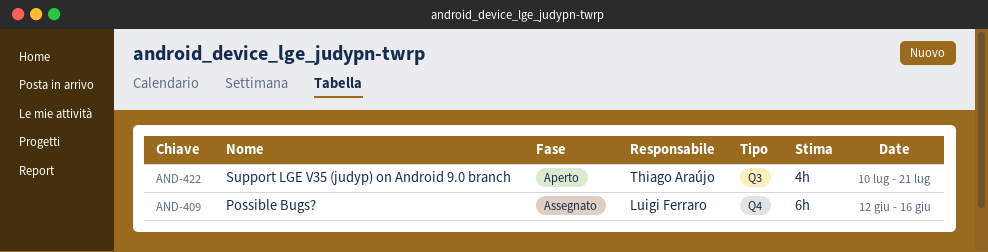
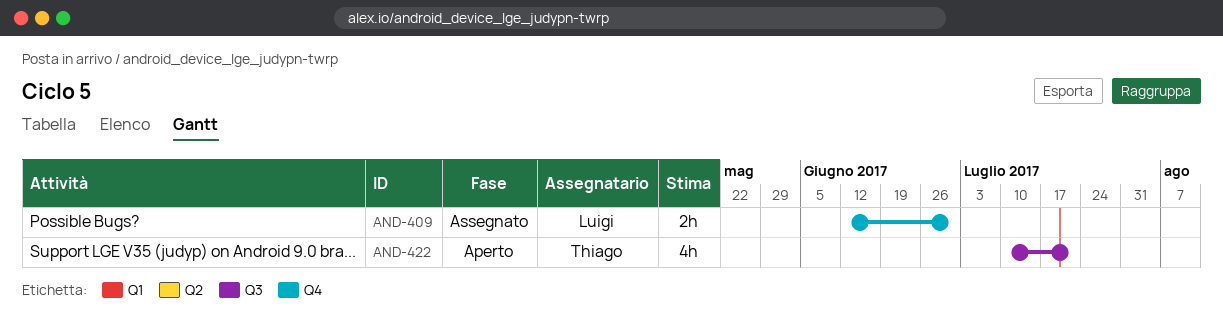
AND-409, estimate: 6h -> 2h
AND-409, due: Jun 16 -> Jun 30

